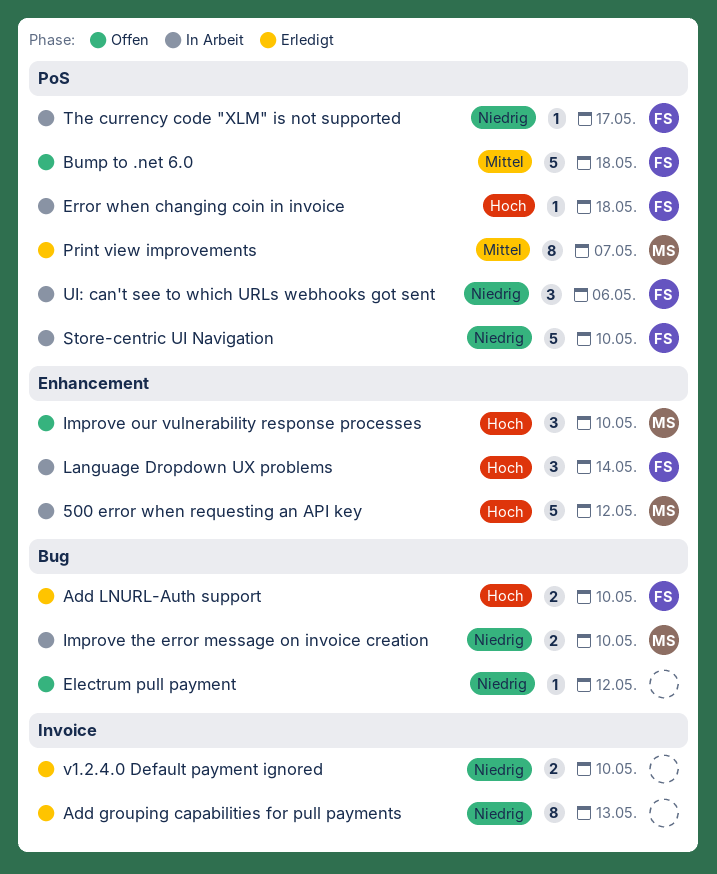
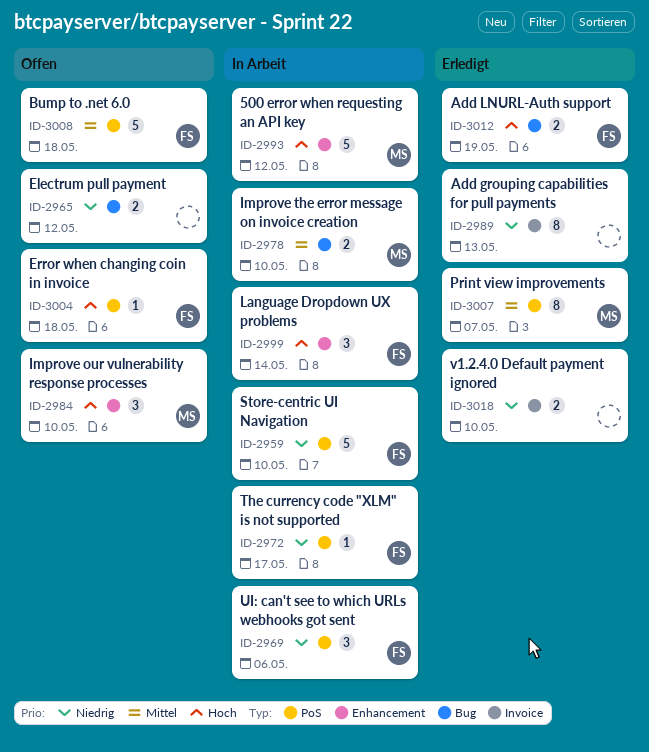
Add LNURL-Auth support, due: May 10 -> May 19
Electrum pull payment, estimate: 1 -> 2
Error when changing coin in invoice, status: In Arbeit -> Offen
Improve the error message on invoice creation, priority: Niedrig -> Mittel

